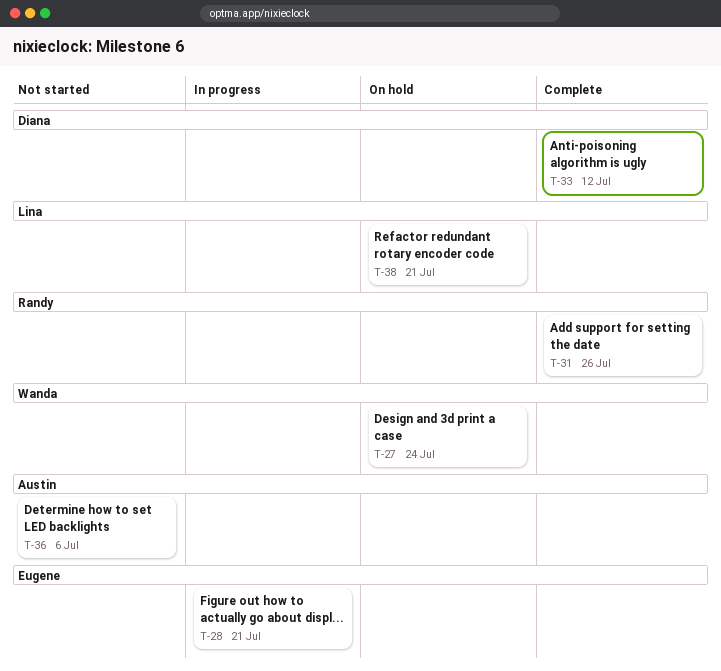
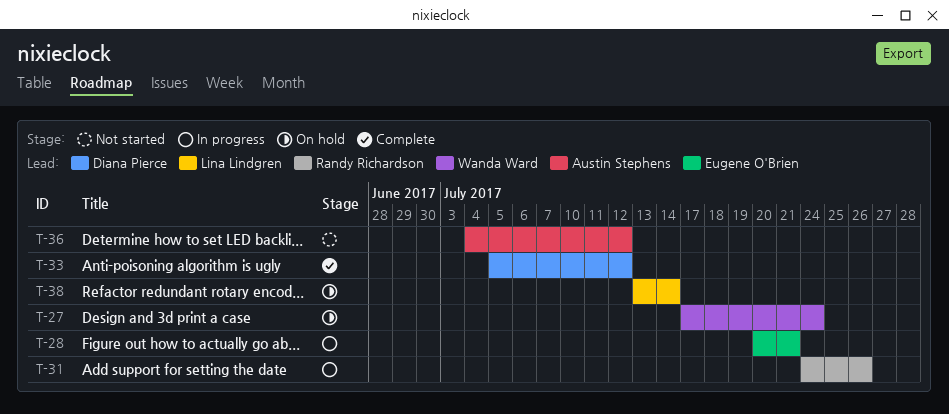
T-31, status: Complete -> In progress
T-36, due: Jul 6 -> Jul 12
T-38, due: Jul 21 -> Jul 14

